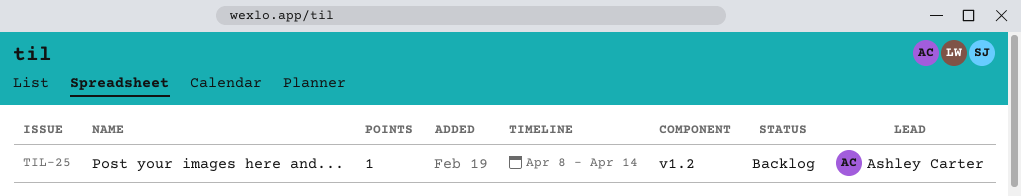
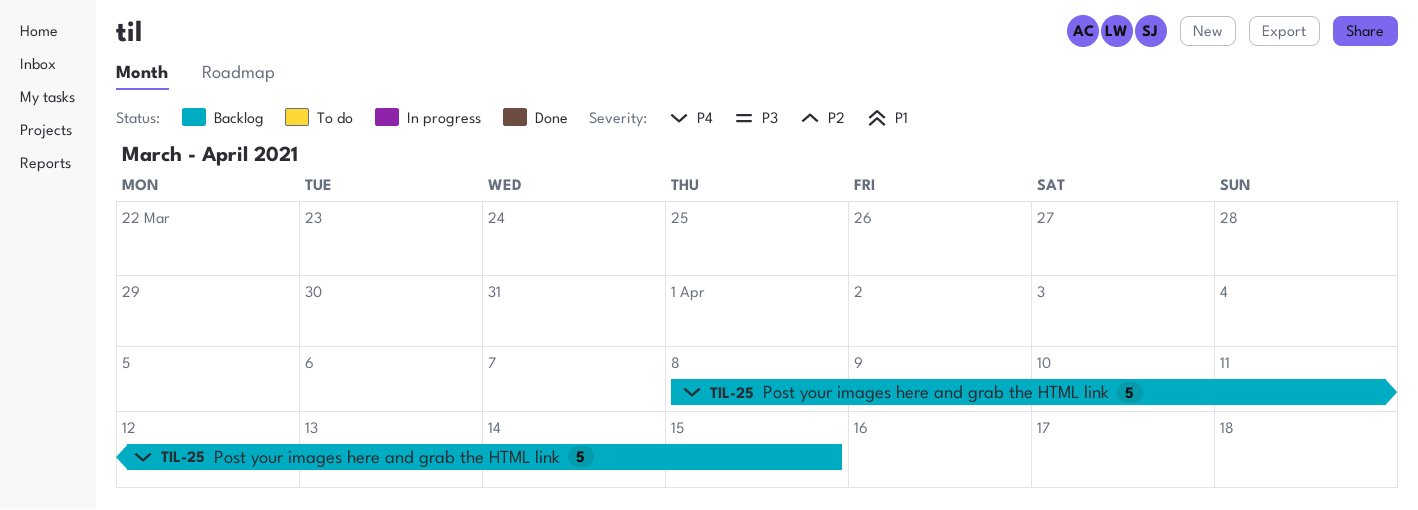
TIL-25, estimate: 1 -> 5
TIL-25, due: Apr 14 -> Apr 15

